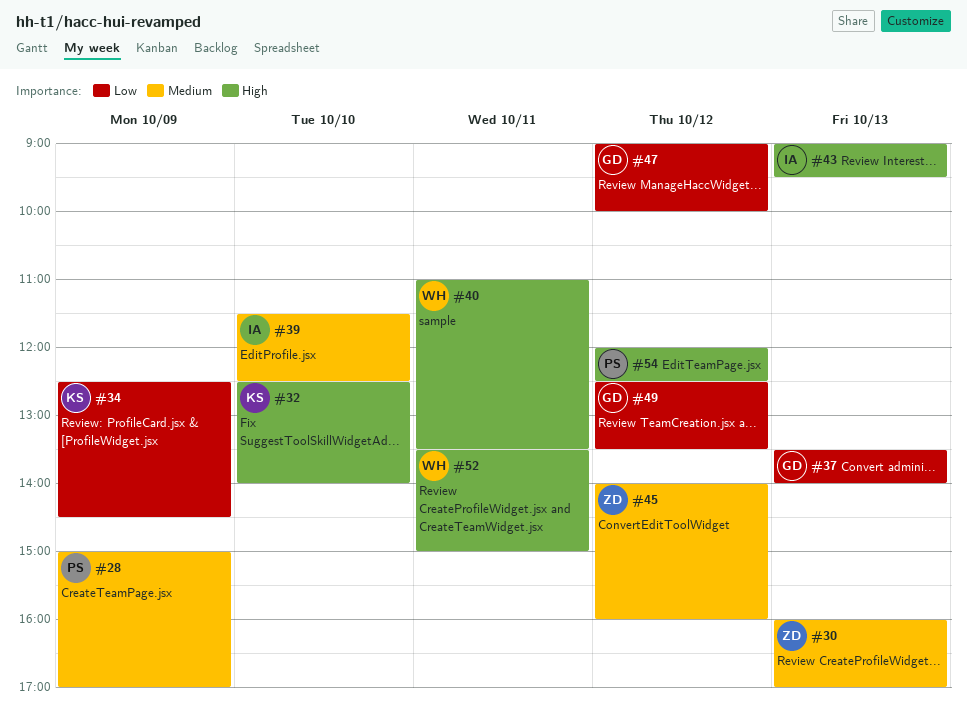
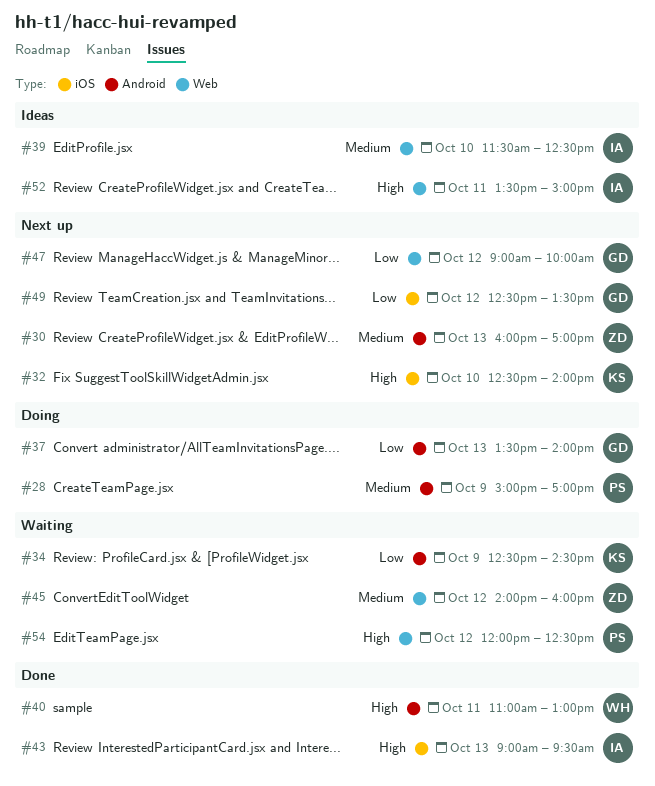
#40, ends: 13:30 -> 13:00
#52, owner: WH -> IA

